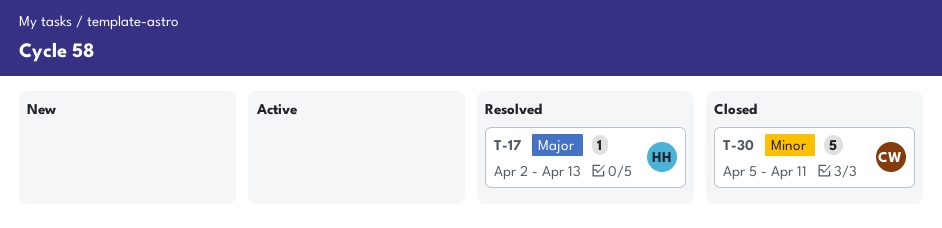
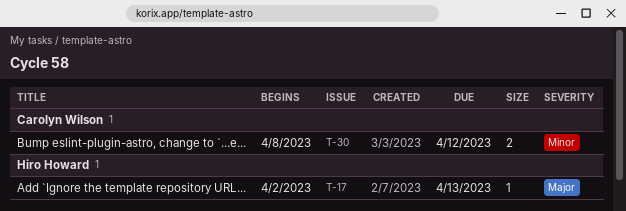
T-30, estimate: 5 -> 2
T-30, start: Apr 5 -> Apr 8
T-30, due: Apr 11 -> Apr 12

